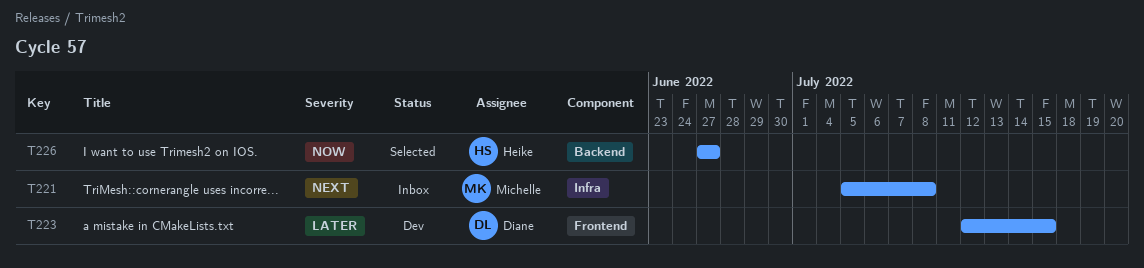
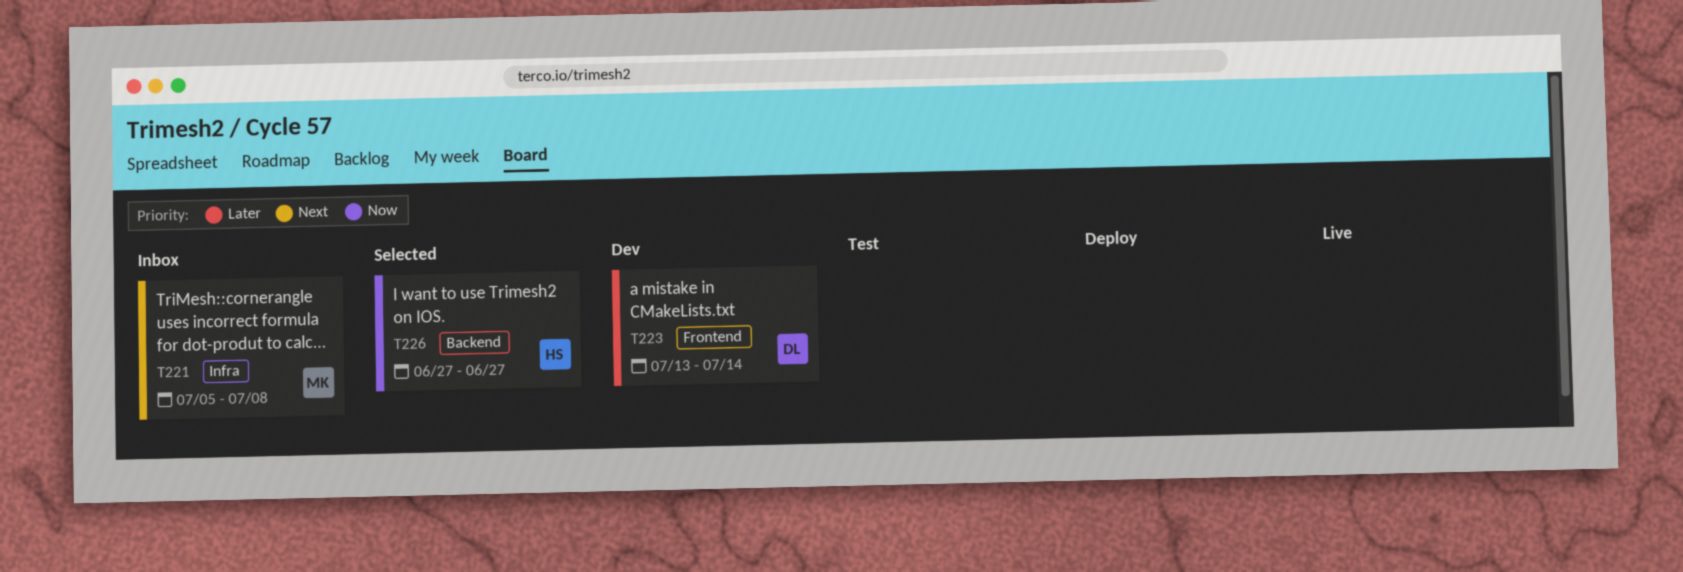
T223, start: Jul 12 -> Jul 13
T223, due: Jul 15 -> Jul 14

